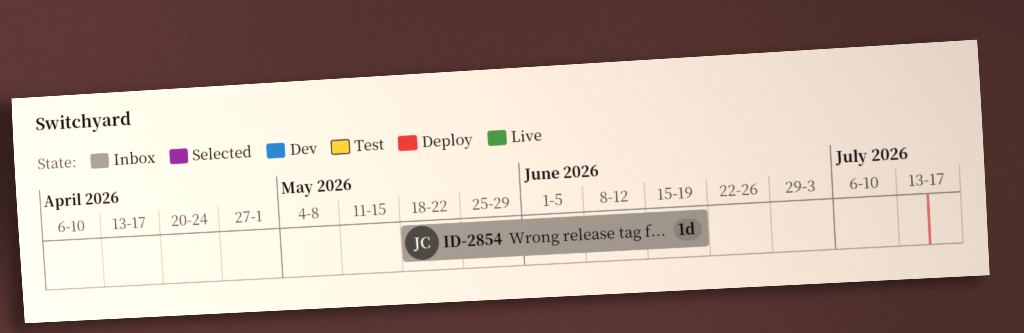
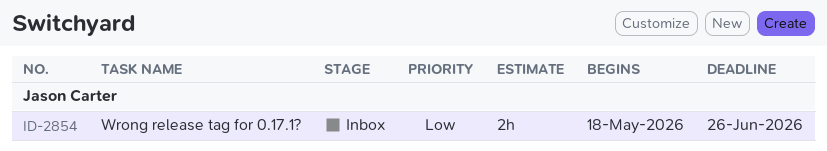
ID-2854, estimate: 1d -> 2h
ID-2854, due: Jun 19 -> Jun 26

